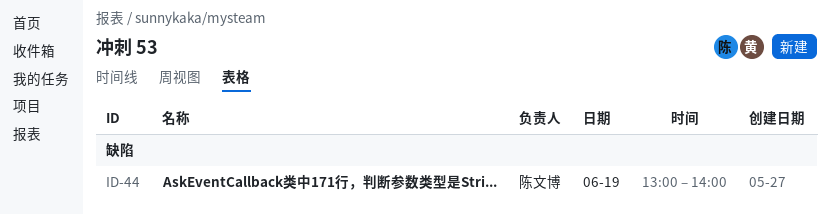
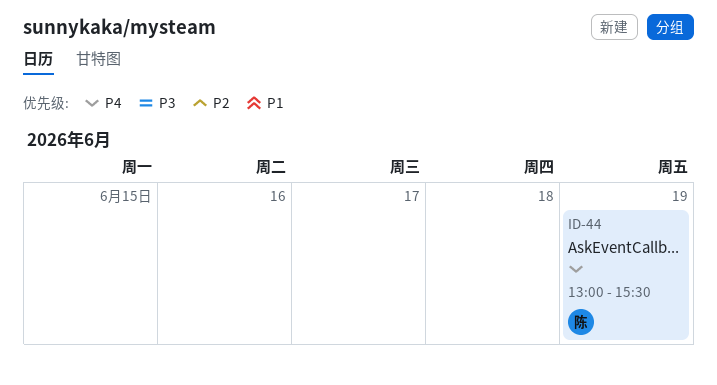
ID-44, ends: 14:00 -> 15:30

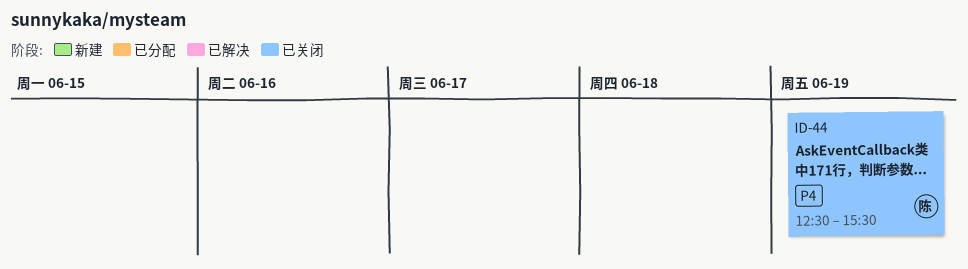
ID-44, begins: 13:00 -> 12:30

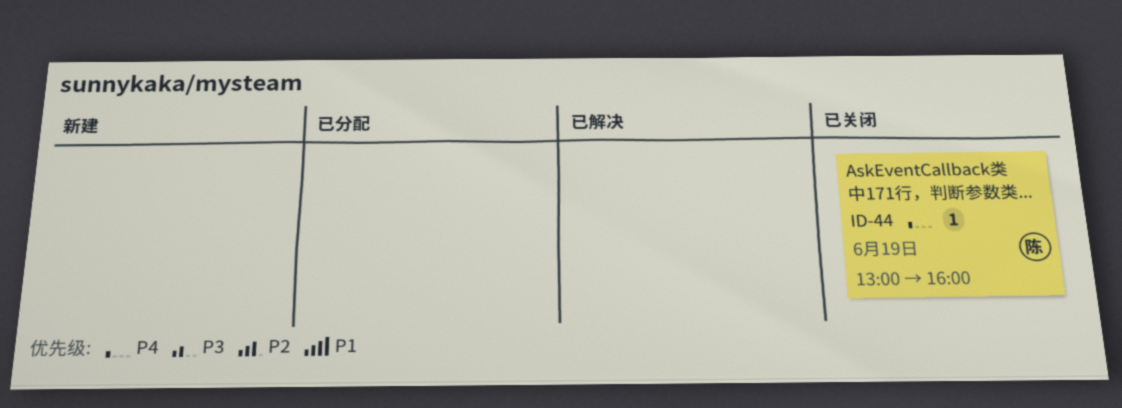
ID-44, begins: 12:30 -> 13:00
ID-44, ends: 15:30 -> 16:00

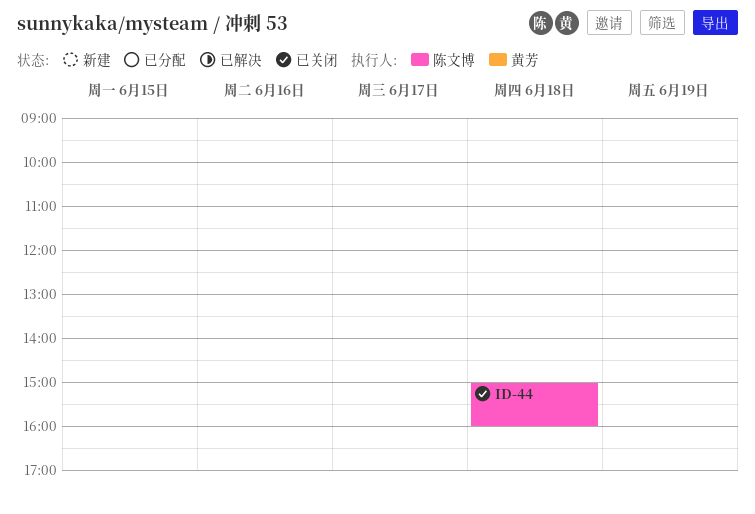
ID-44, day: Jun 19 -> Jun 18
ID-44, begins: 13:00 -> 15:00

